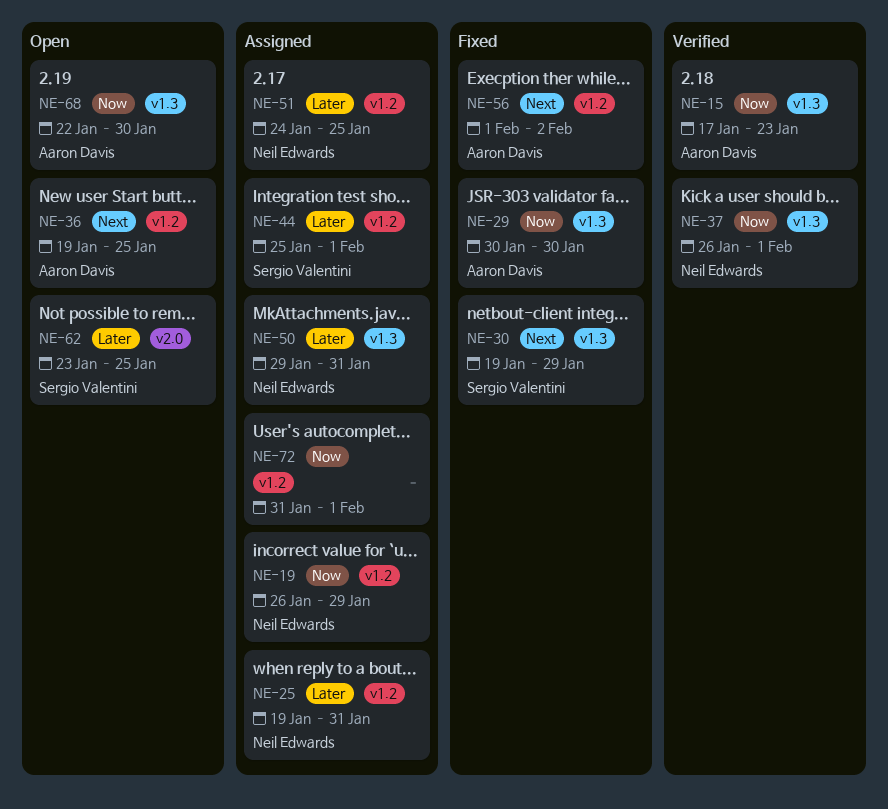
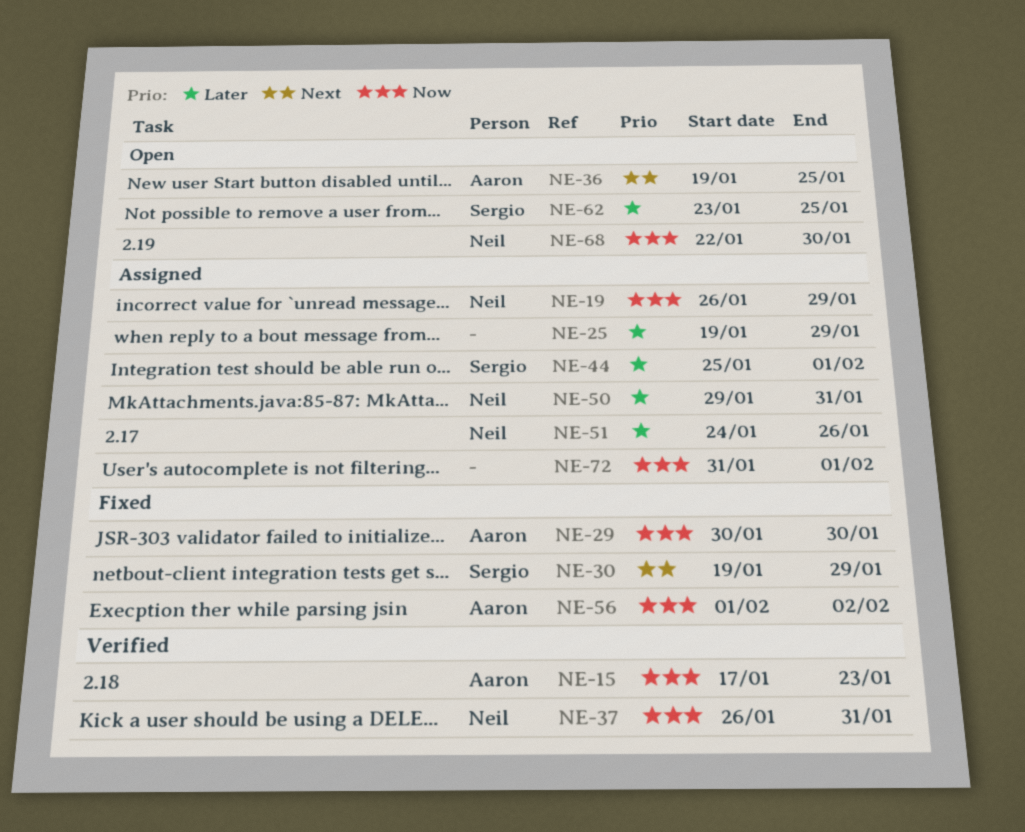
NE-25, owner: Neil Edwards -> none
NE-25, due: Jan 31 -> Jan 29
NE-37, due: Feb 1 -> Jan 31
NE-51, due: Jan 25 -> Jan 26
NE-56, priority: Next -> Now
NE-68, owner: Aaron Davis -> Neil Edwards

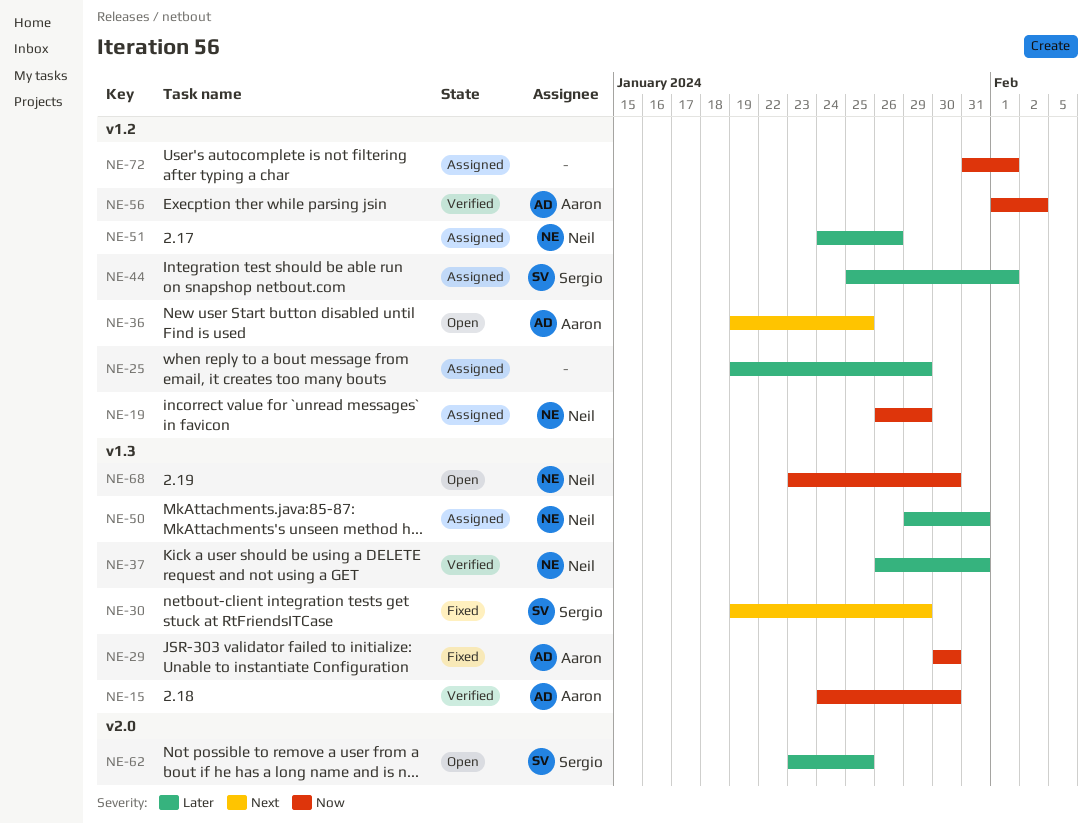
NE-15, start: Jan 17 -> Jan 24
NE-15, due: Jan 23 -> Jan 30
NE-37, priority: Now -> Later
NE-56, status: Fixed -> Verified
NE-68, start: Jan 22 -> Jan 23

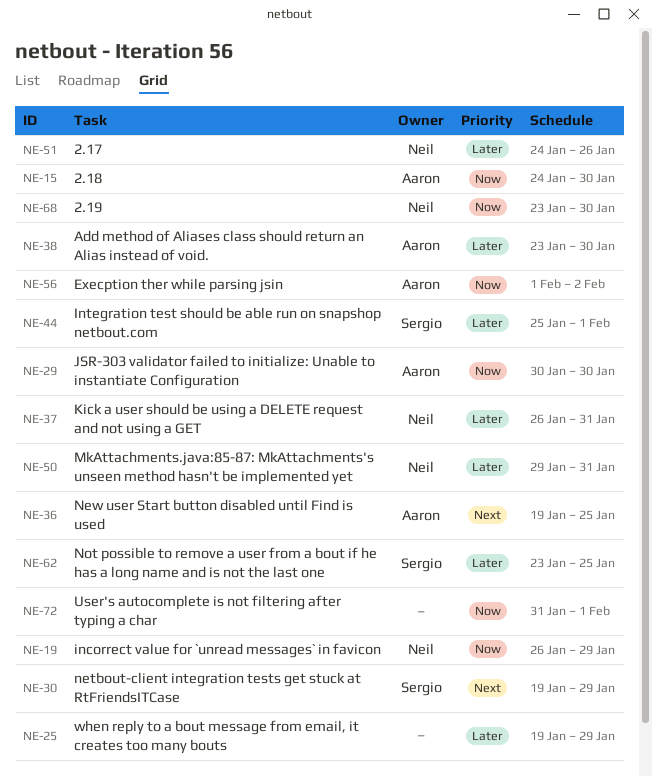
NE-38: none -> present

